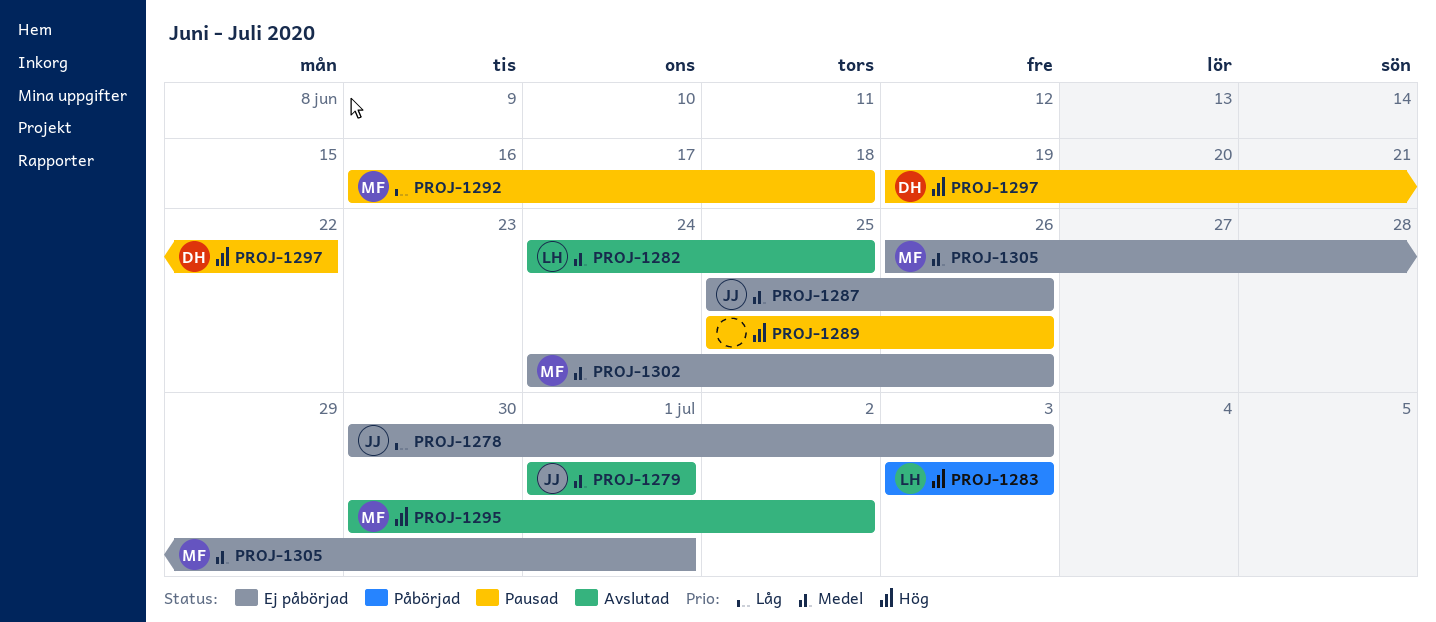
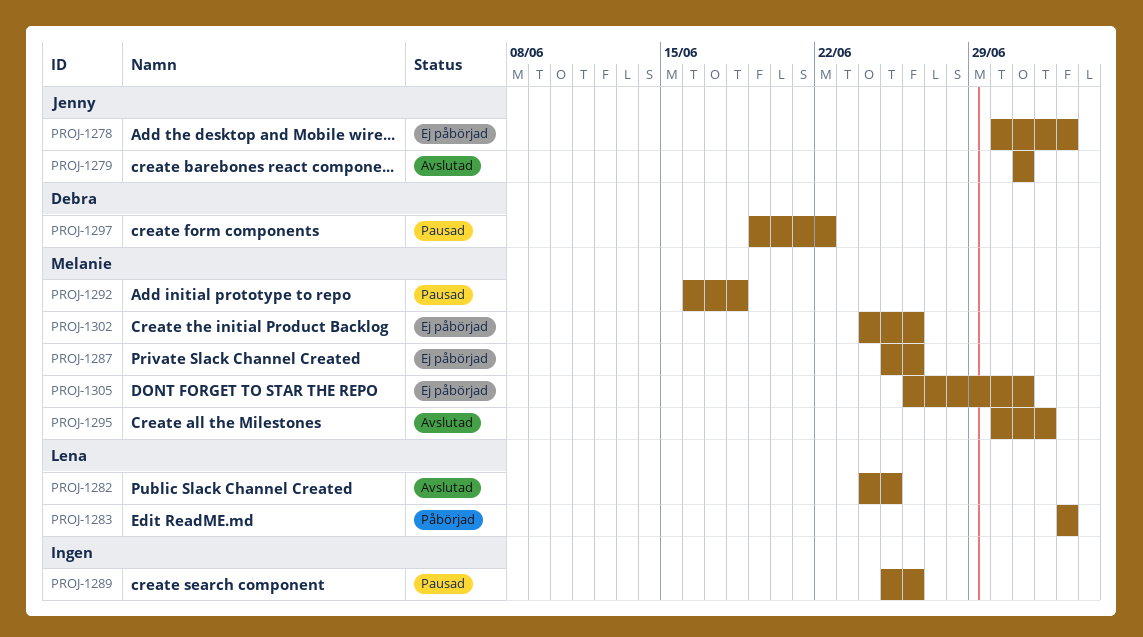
PROJ-1287, owner: Jenny -> Melanie

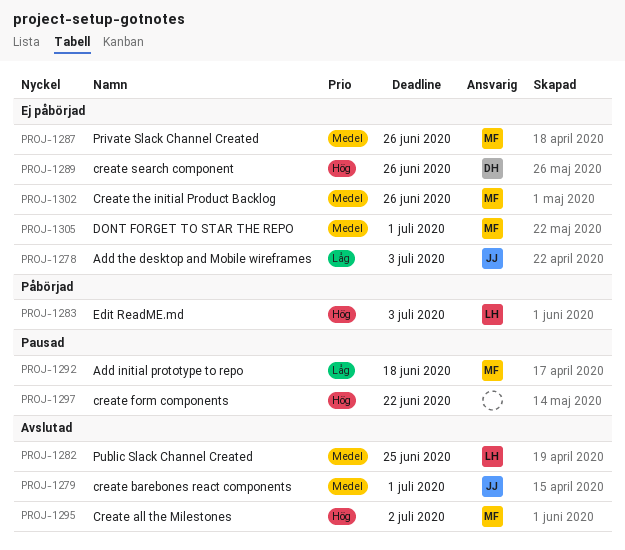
PROJ-1289, status: Pausad -> Ej påbörjad
PROJ-1289, owner: none -> Debra
PROJ-1297, owner: Debra -> none

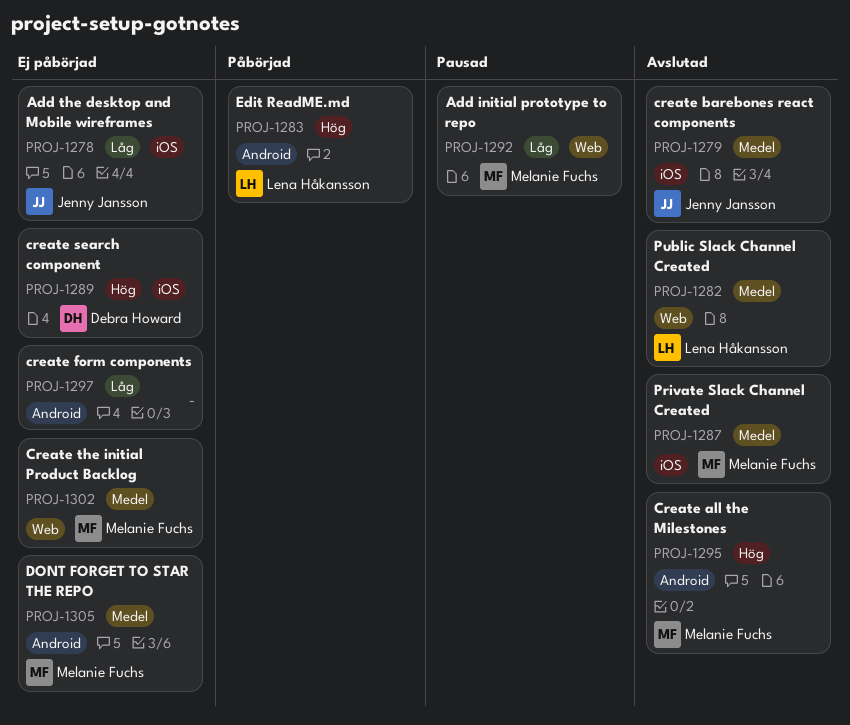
PROJ-1287, status: Ej påbörjad -> Avslutad
PROJ-1297, status: Pausad -> Ej påbörjad
PROJ-1297, priority: Hög -> Låg

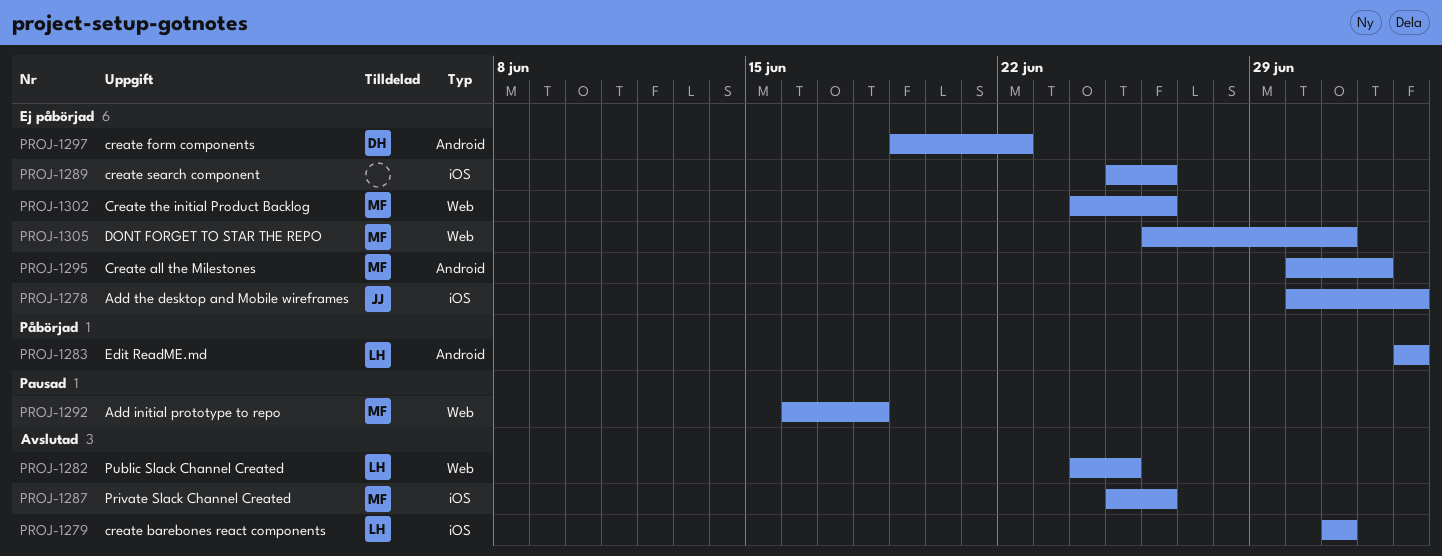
PROJ-1279, owner: Jenny Jansson -> Lena Håkansson
PROJ-1289, owner: Debra Howard -> none
PROJ-1295, status: Avslutad -> Ej påbörjad
PROJ-1297, owner: none -> Debra Howard
PROJ-1305, label: Android -> Web

